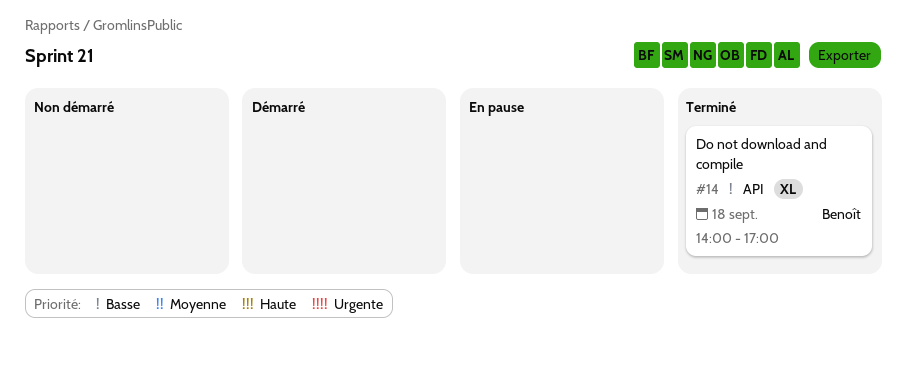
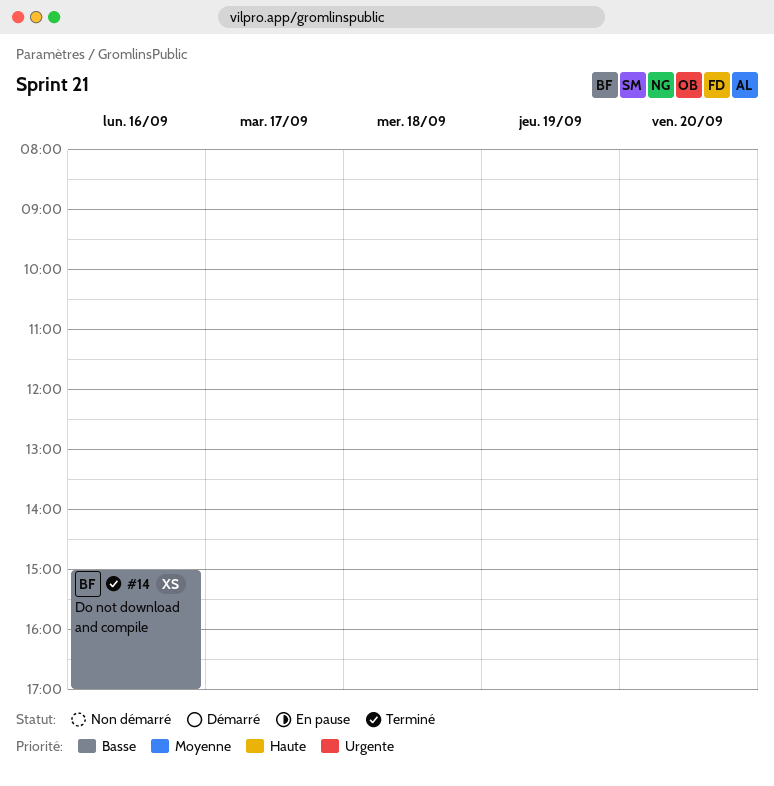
#14, estimate: XL -> XS
#14, day: Sep 18 -> Sep 16
#14, begins: 14:00 -> 15:00

